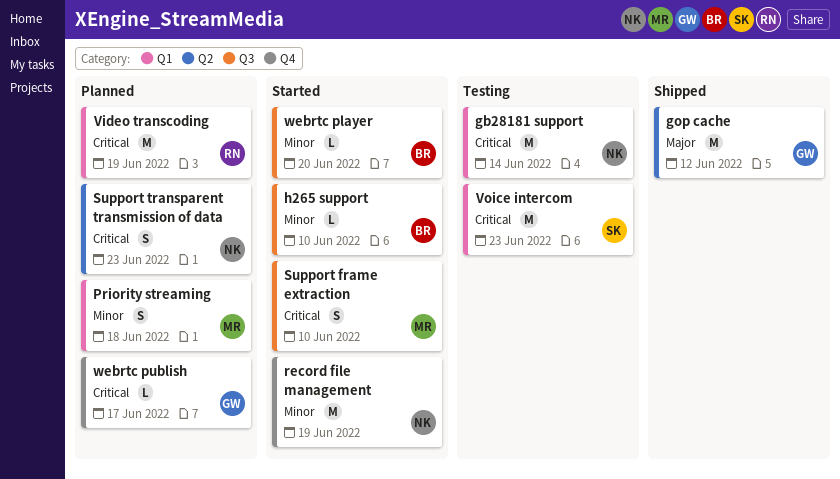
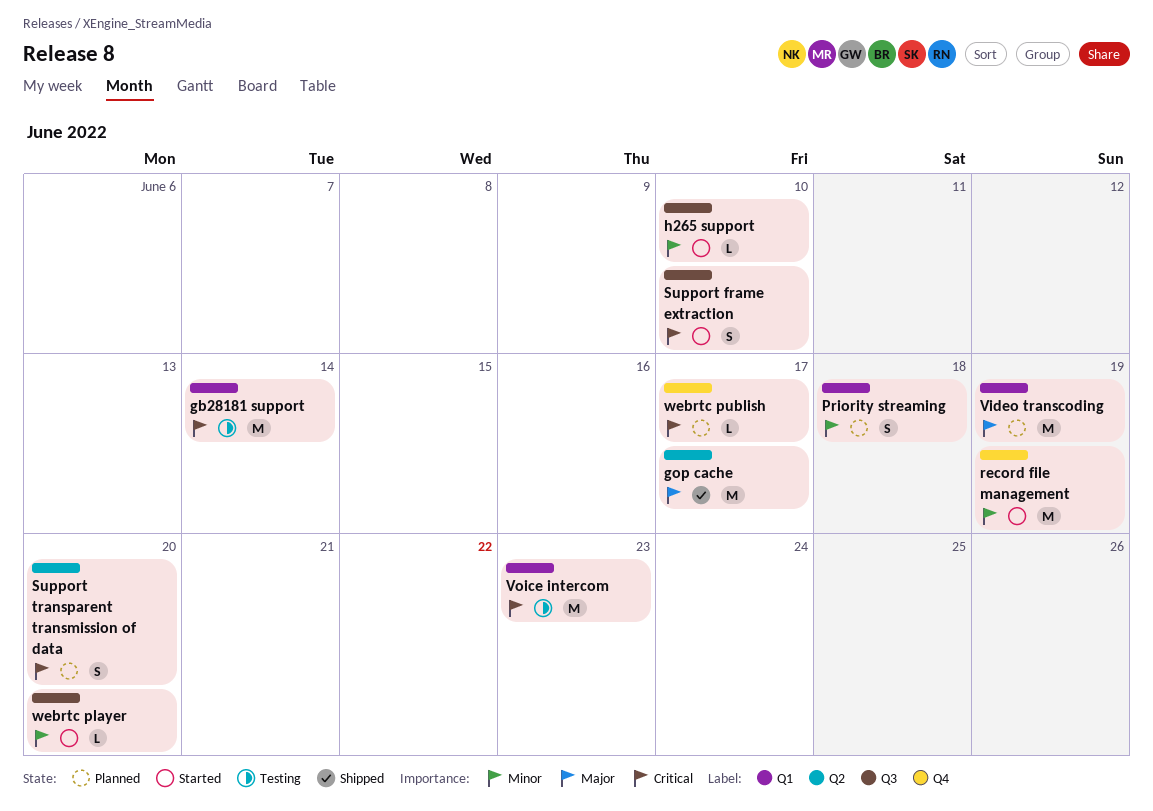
gop cache, due: Jun 12 -> Jun 17
Support transparent transmission of data, due: Jun 23 -> Jun 20
Video transcoding, priority: Critical -> Major

